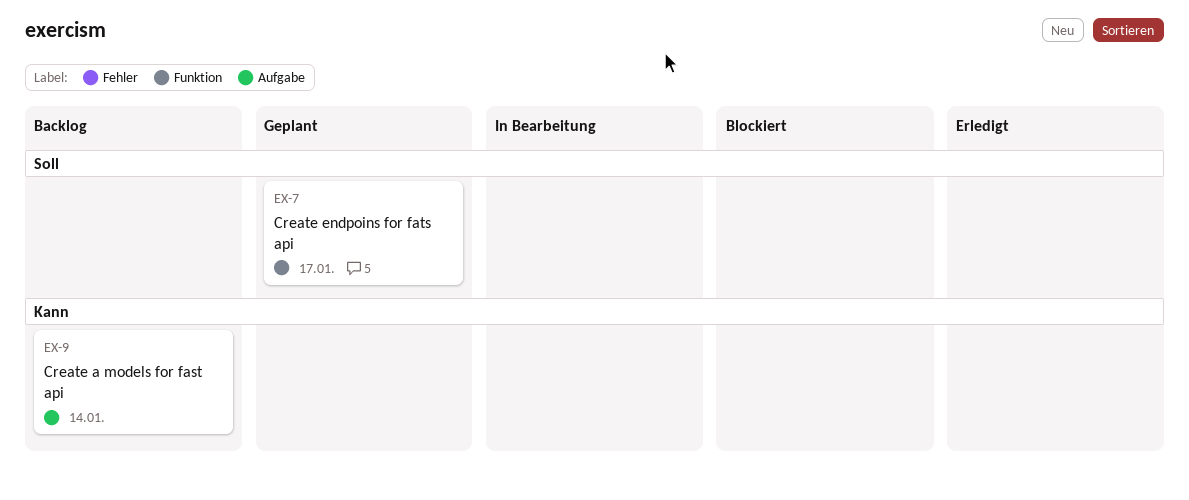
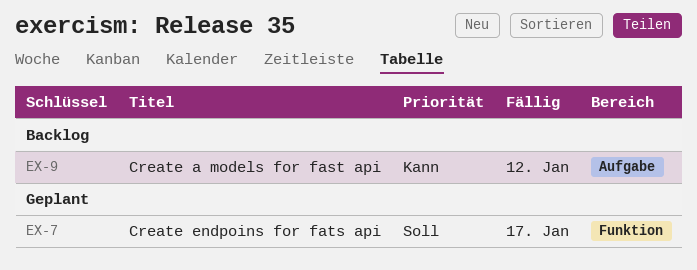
EX-9, due: Jan 14 -> Jan 12

